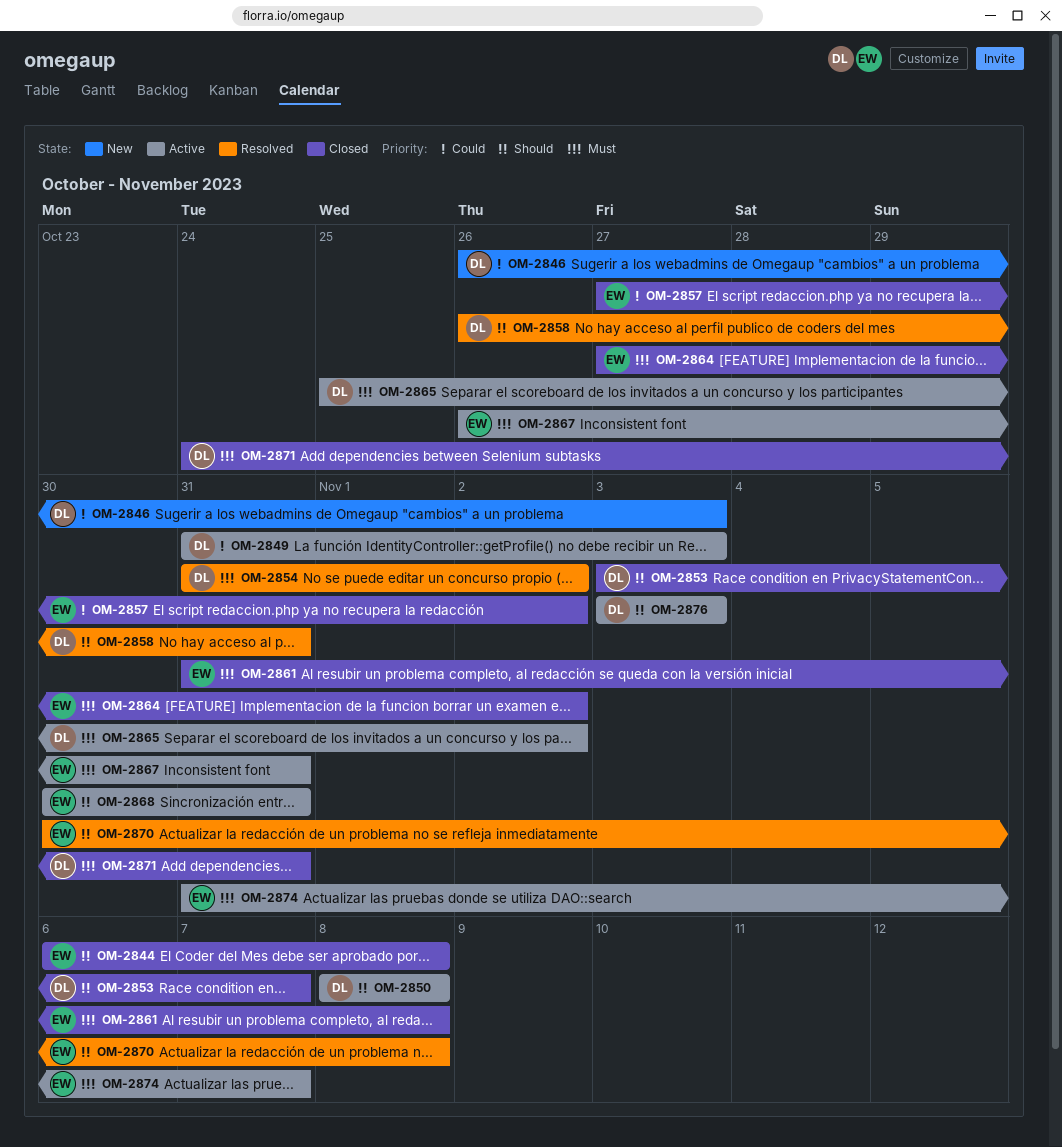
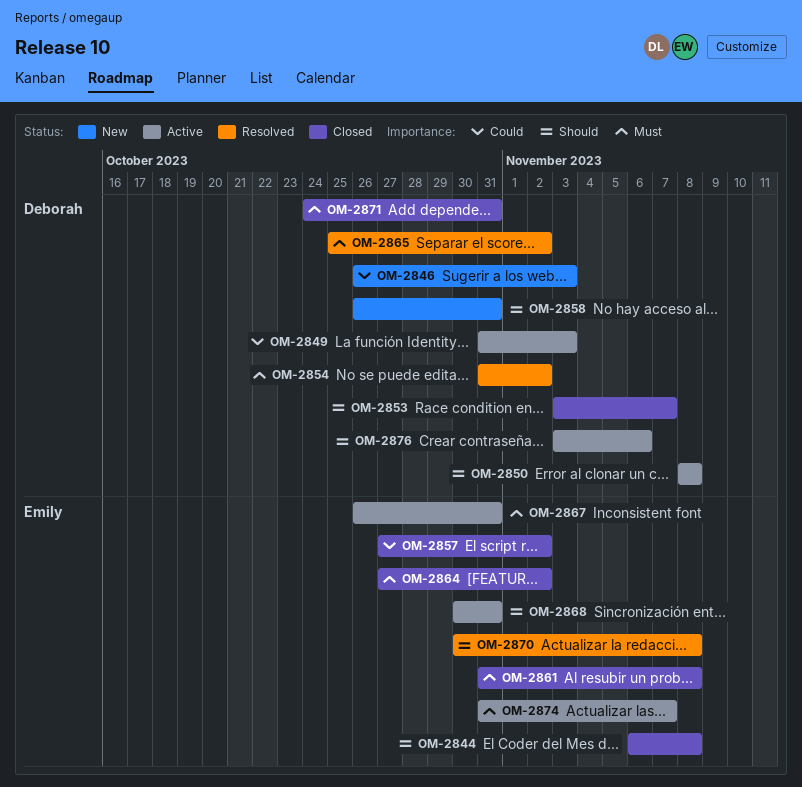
OM-2858, status: Resolved -> New
OM-2865, status: Active -> Resolved
OM-2876, due: Nov 3 -> Nov 6

